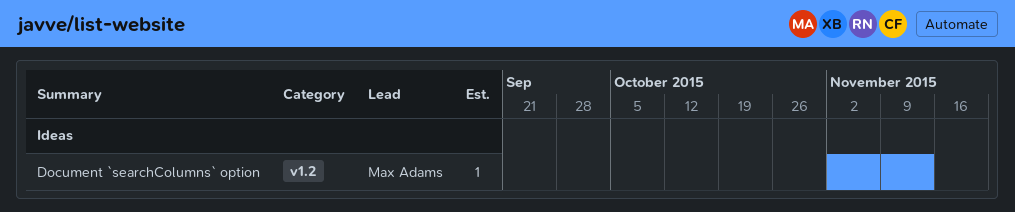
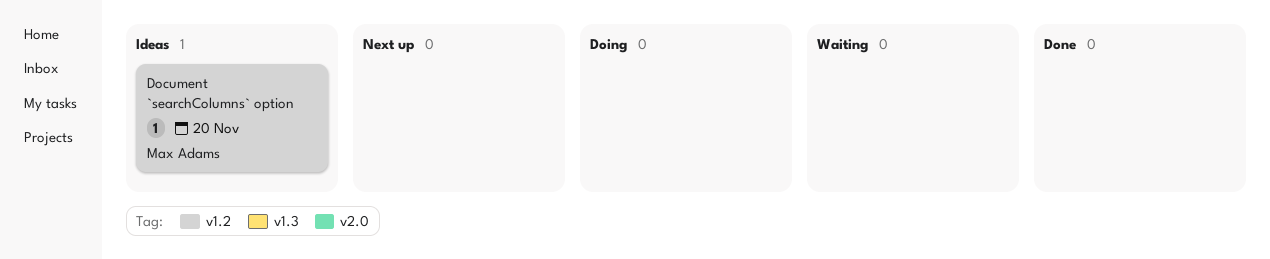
Document `searchColumns` option, due: Nov 13 -> Nov 20

